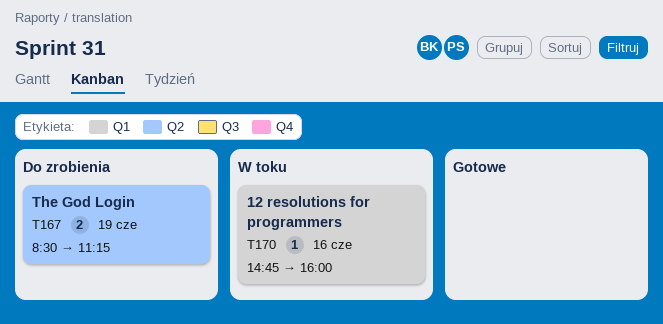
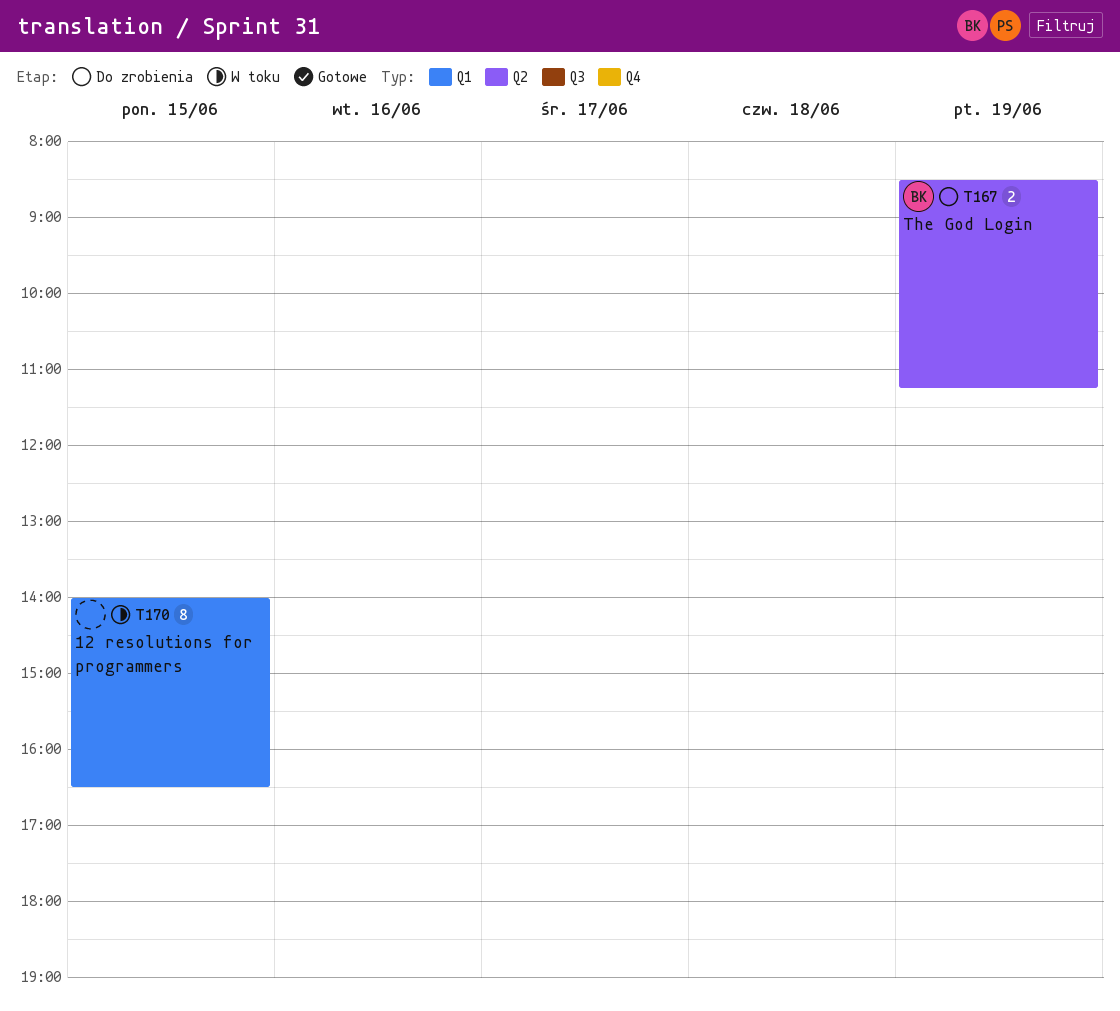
T170, estimate: 1 -> 8
T170, day: Jun 16 -> Jun 15
T170, begins: 14:45 -> 14:00
T170, ends: 16:00 -> 16:30

